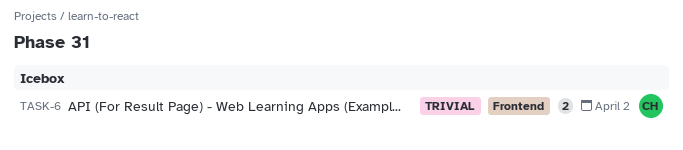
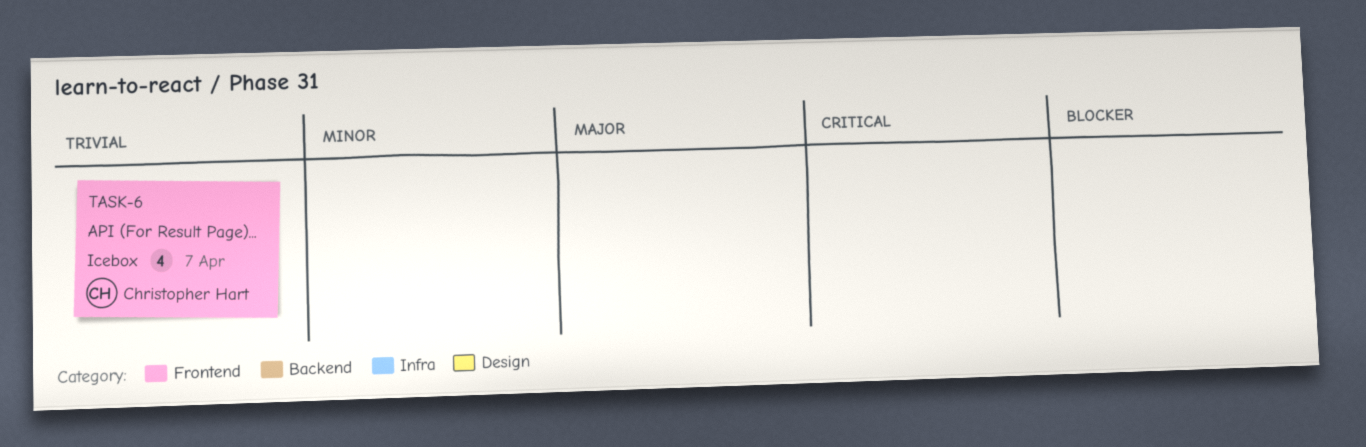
TASK-6, estimate: 2 -> 4
TASK-6, due: Apr 2 -> Apr 7

